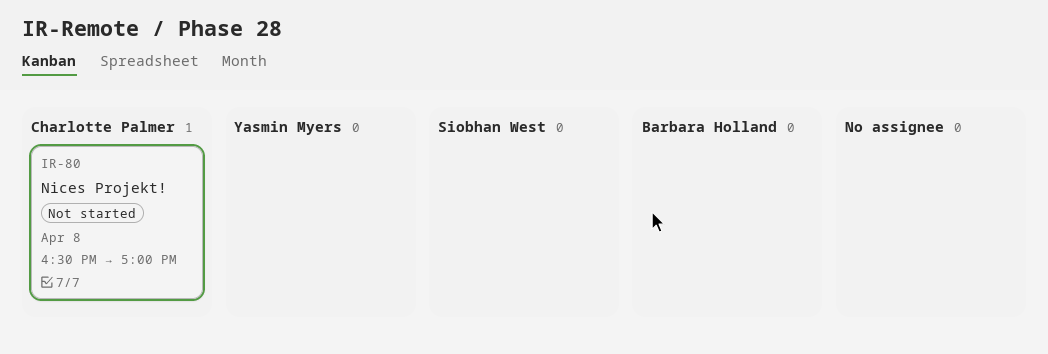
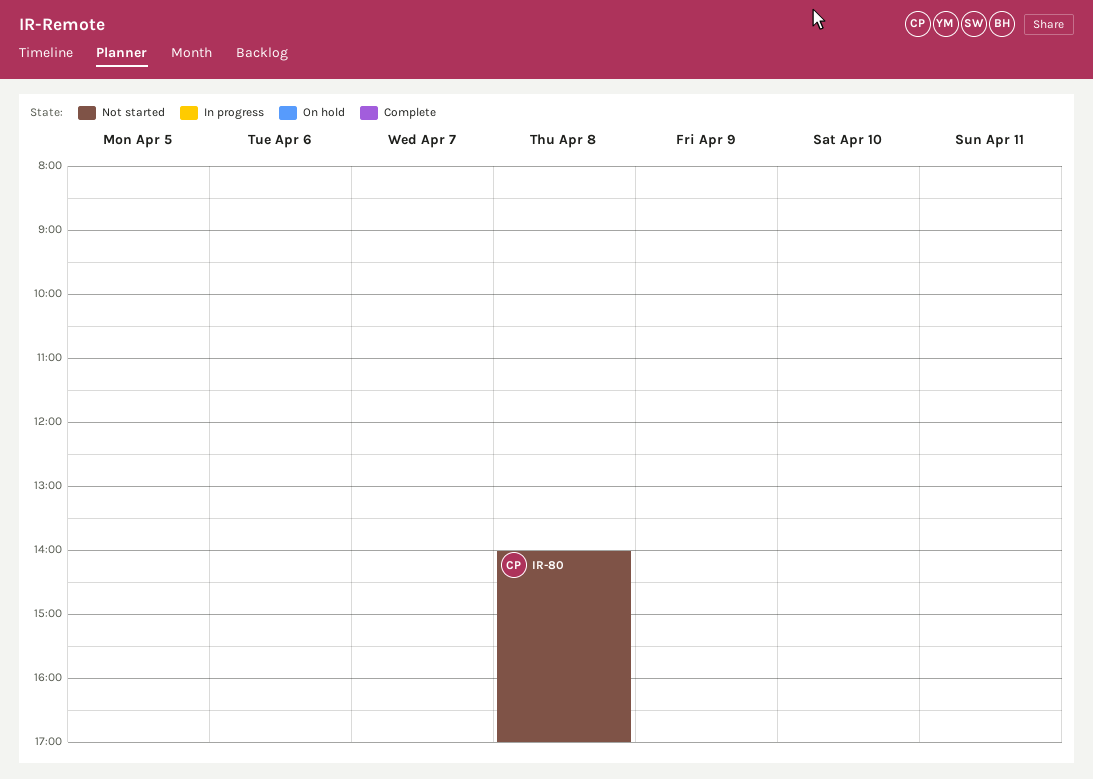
IR-80, begins: 16:30 -> 14:00

